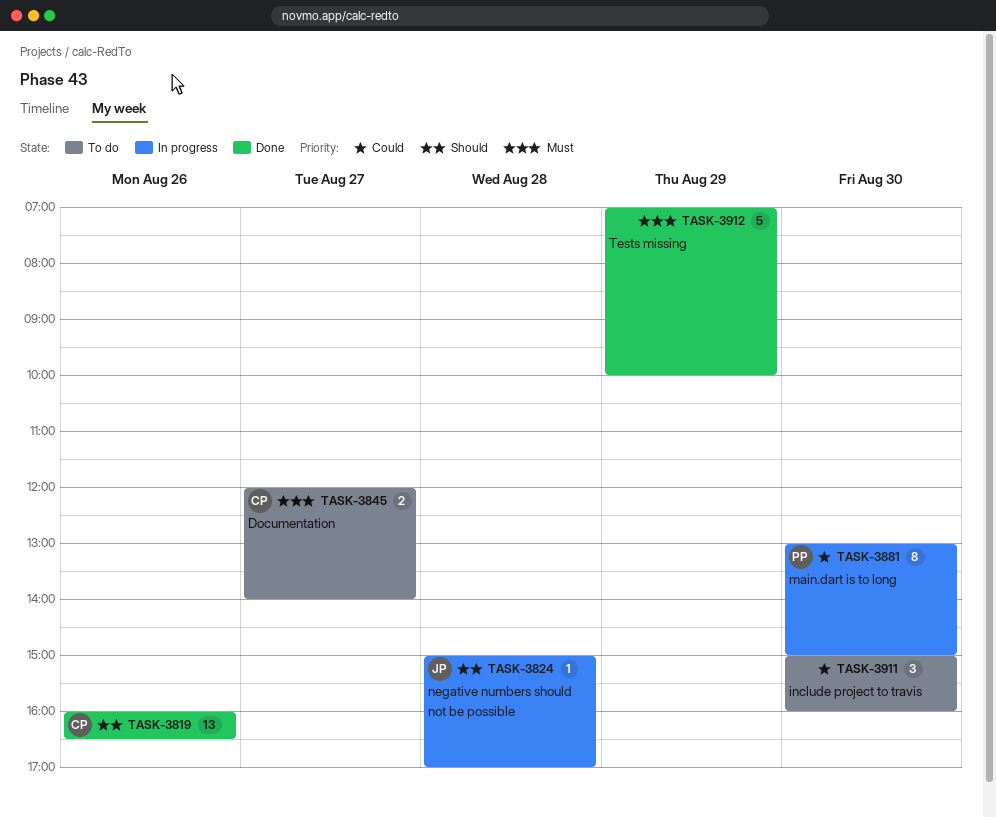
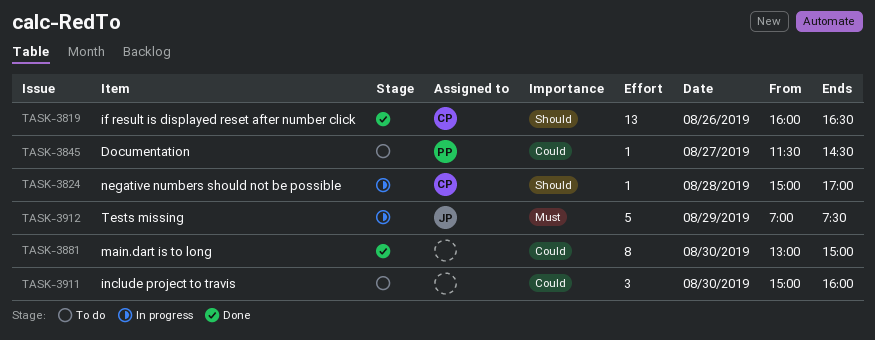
TASK-3824, owner: JP -> CP
TASK-3845, owner: CP -> PP
TASK-3845, priority: Must -> Could
TASK-3845, estimate: 2 -> 1
TASK-3845, begins: 12:00 -> 11:30
TASK-3845, ends: 14:00 -> 14:30
TASK-3881, status: In progress -> Done
TASK-3881, owner: PP -> none
TASK-3912, status: Done -> In progress
TASK-3912, owner: none -> JP
TASK-3912, ends: 10:00 -> 07:30

